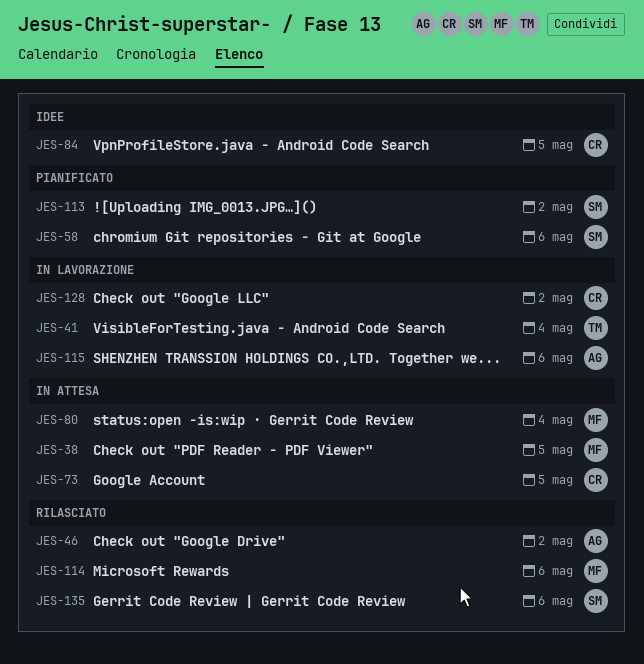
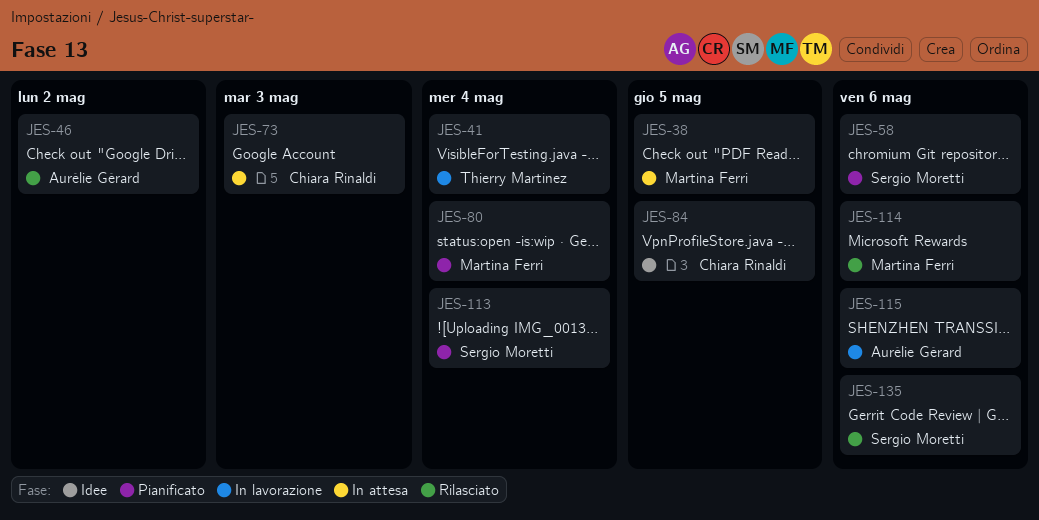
JES-73, due: May 5 -> May 3
JES-80, status: In attesa -> Pianificato
JES-113, due: May 2 -> May 4
JES-128: present -> none

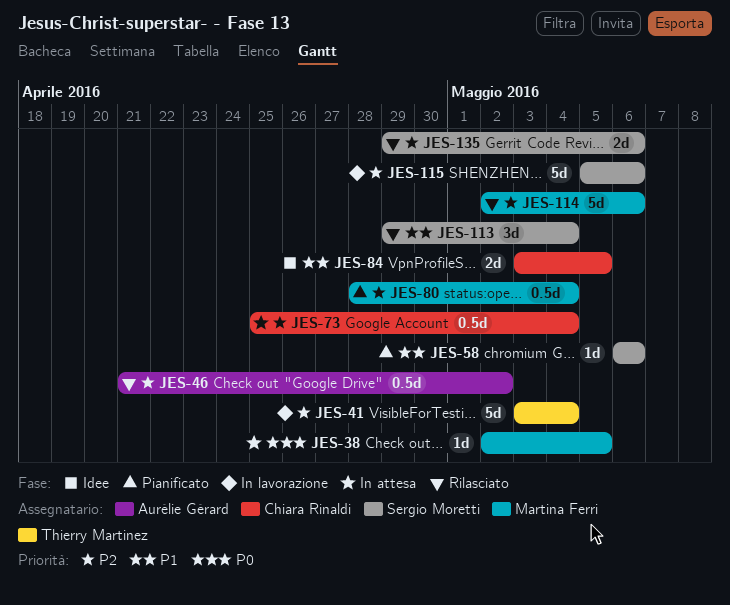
JES-73, due: May 3 -> May 4
JES-113, status: Pianificato -> Rilasciato
JES-115, owner: Aurélie Gérard -> Sergio Moretti

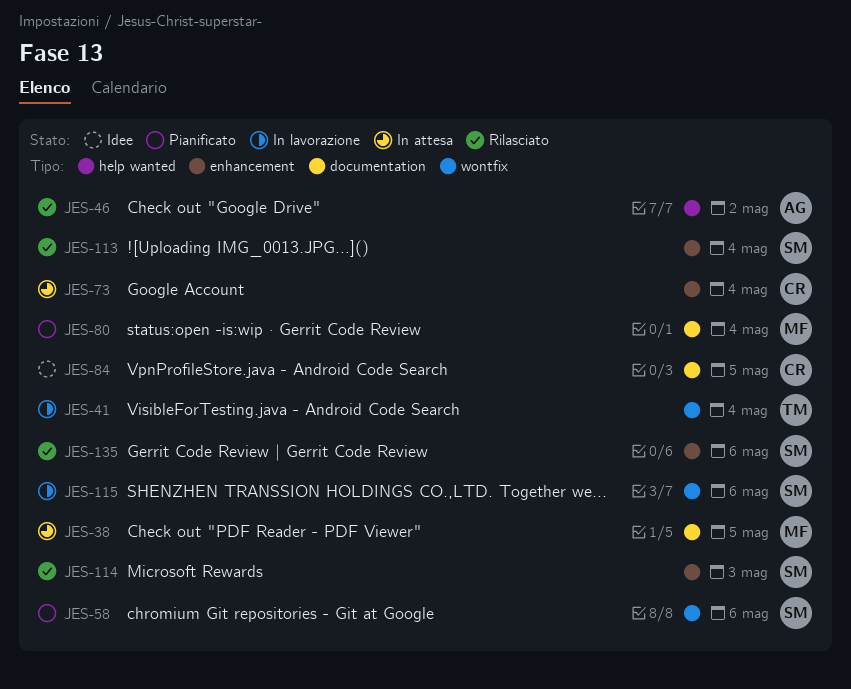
JES-114, owner: Martina Ferri -> Sergio Moretti
JES-114, due: May 6 -> May 3

